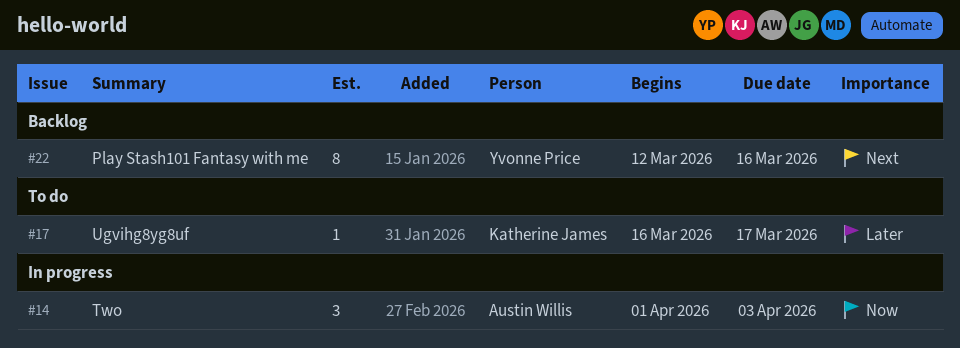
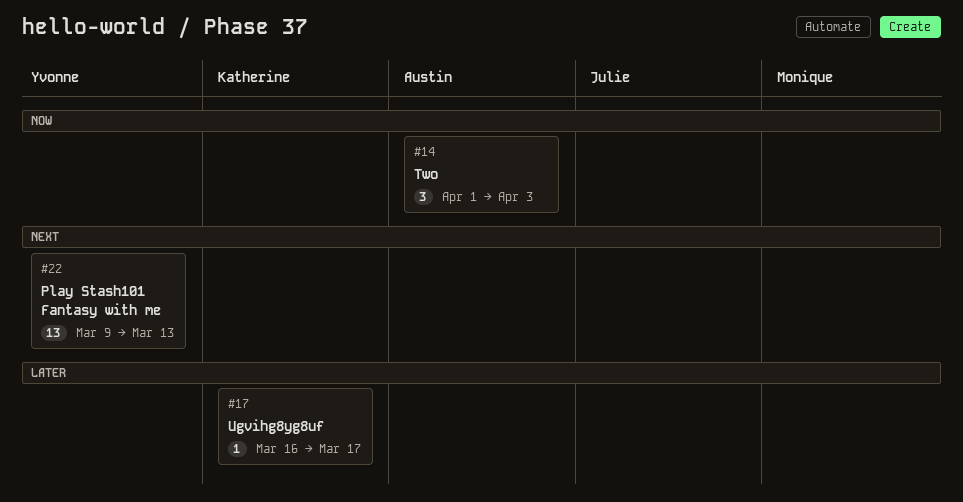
#22, estimate: 8 -> 13
#22, start: Mar 12 -> Mar 9
#22, due: Mar 16 -> Mar 13

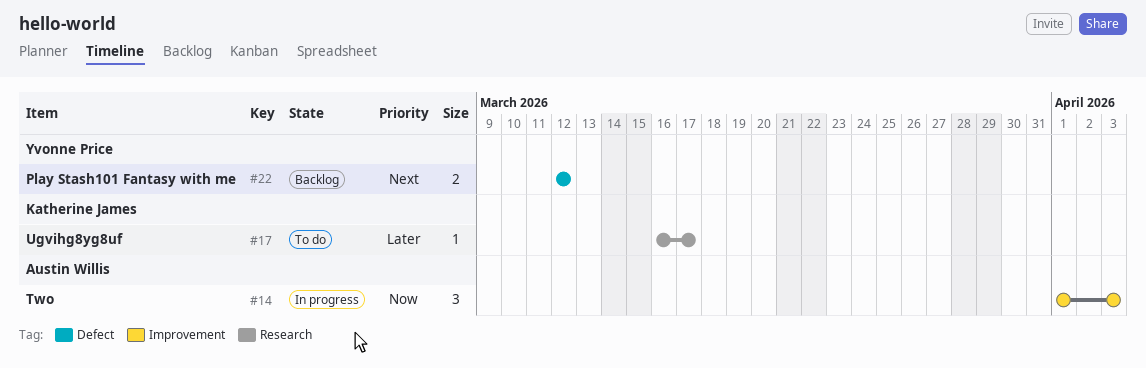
#22, estimate: 13 -> 2
#22, start: Mar 9 -> Mar 12
#22, due: Mar 13 -> Mar 12

